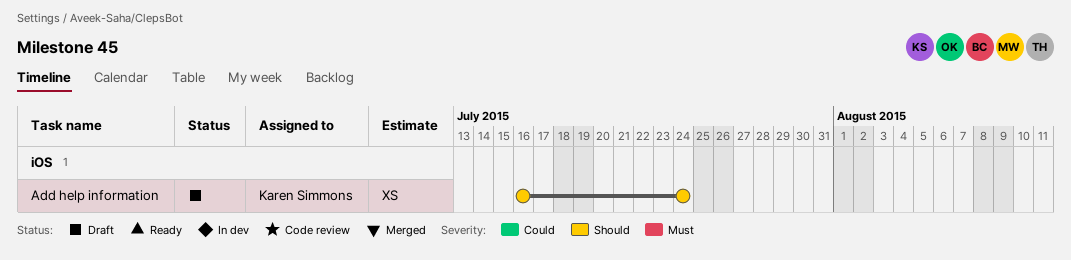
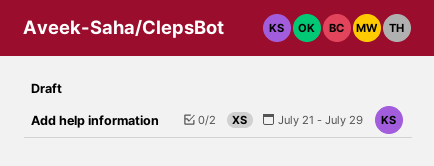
Add help information, start: Jul 16 -> Jul 21
Add help information, due: Jul 24 -> Jul 29

